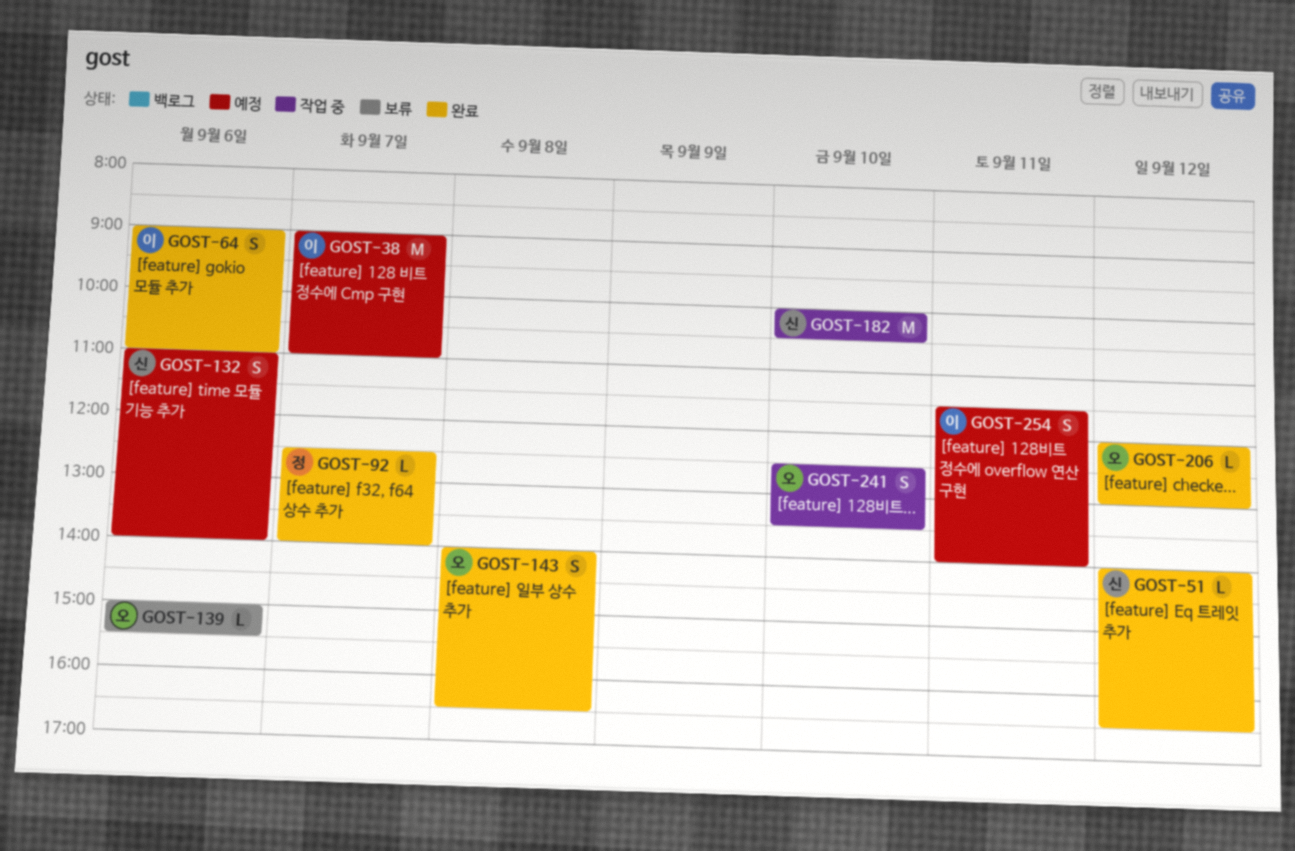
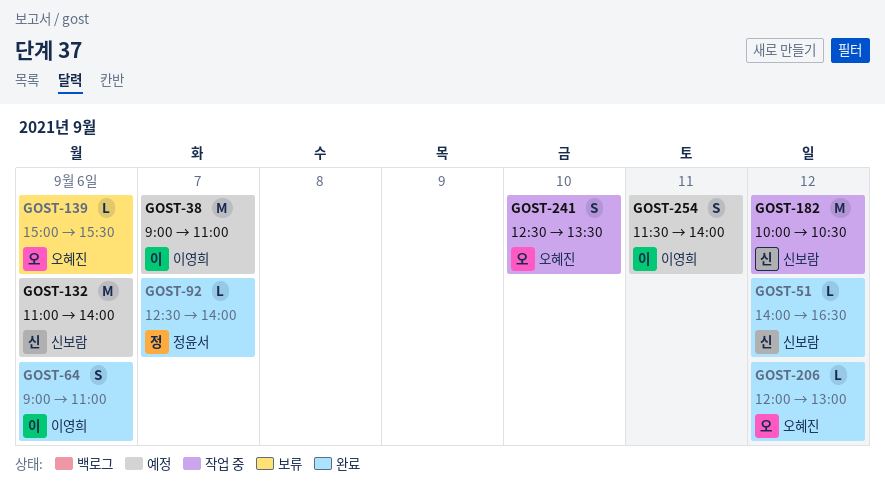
GOST-132, estimate: S -> M
GOST-143: present -> none
GOST-182, day: Sep 10 -> Sep 12

